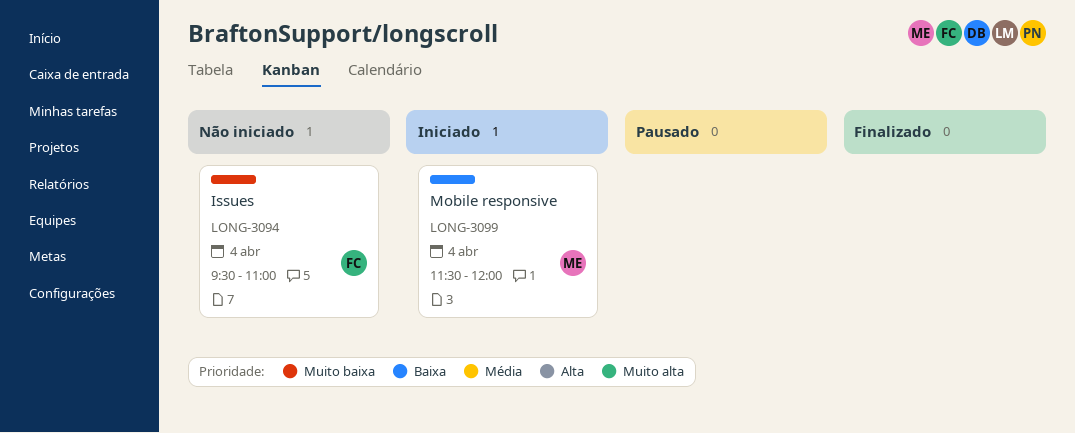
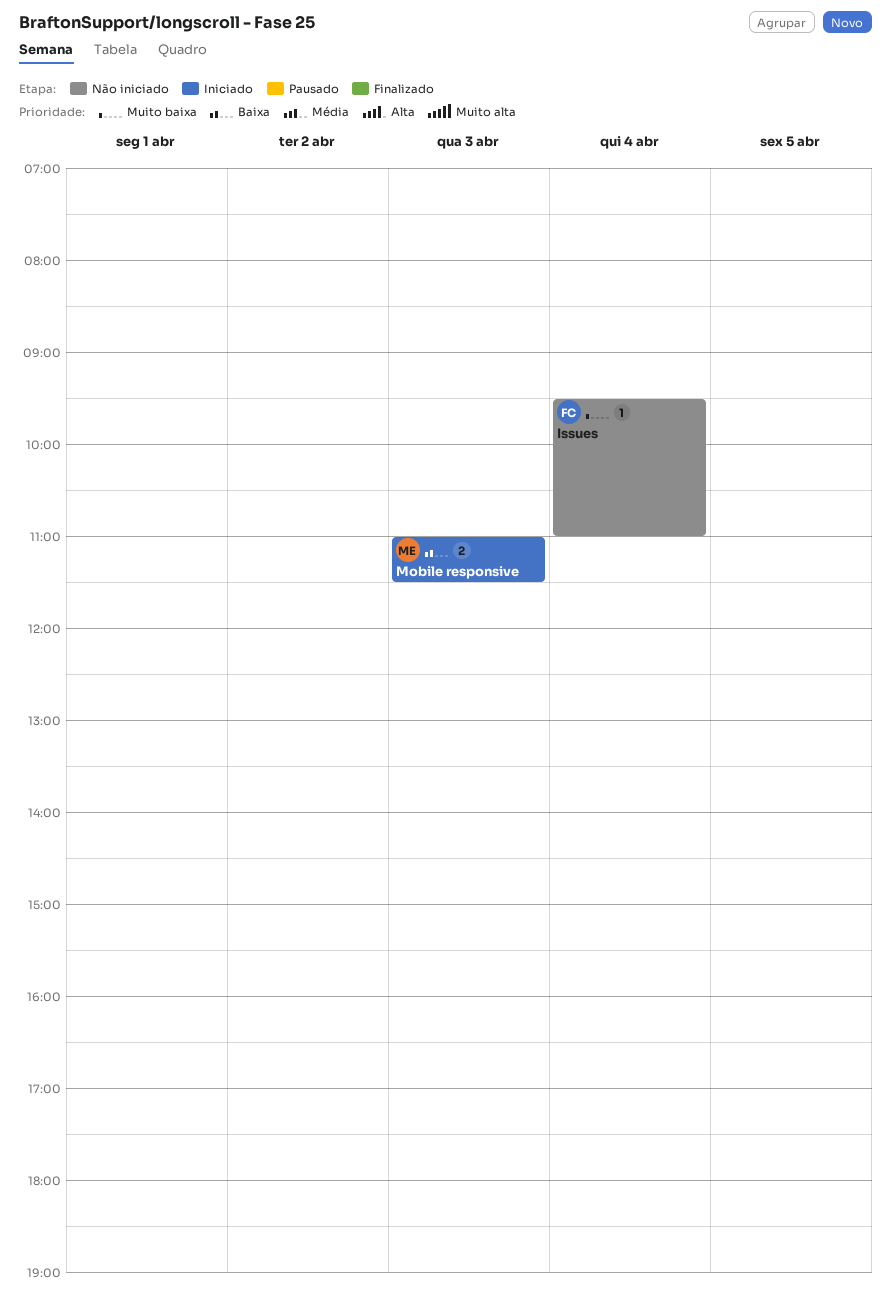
Mobile responsive, day: Apr 4 -> Apr 3
Mobile responsive, begins: 11:30 -> 11:00
Mobile responsive, ends: 12:00 -> 11:30

